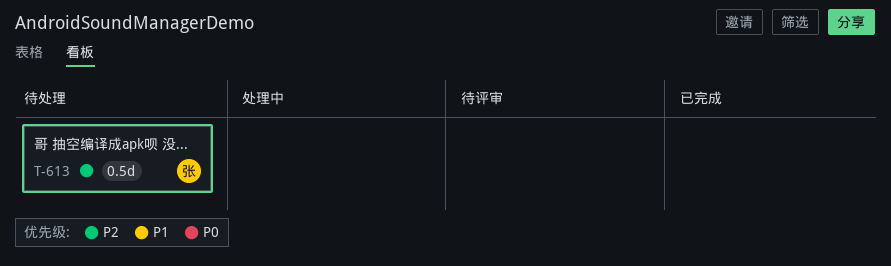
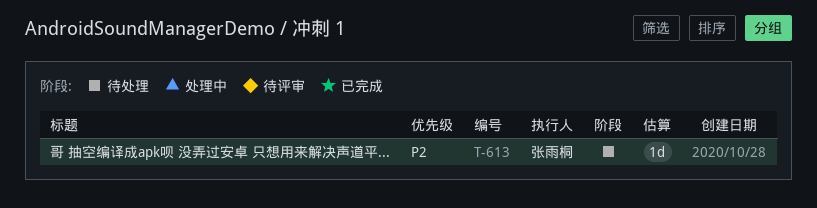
T-613, estimate: 0.5d -> 1d

